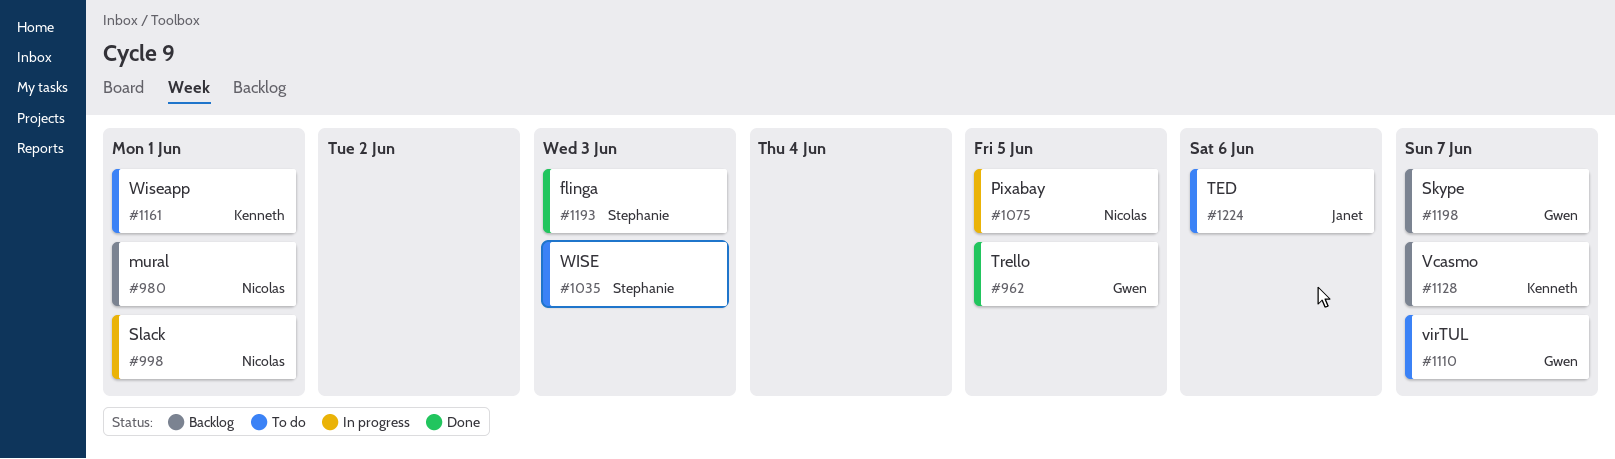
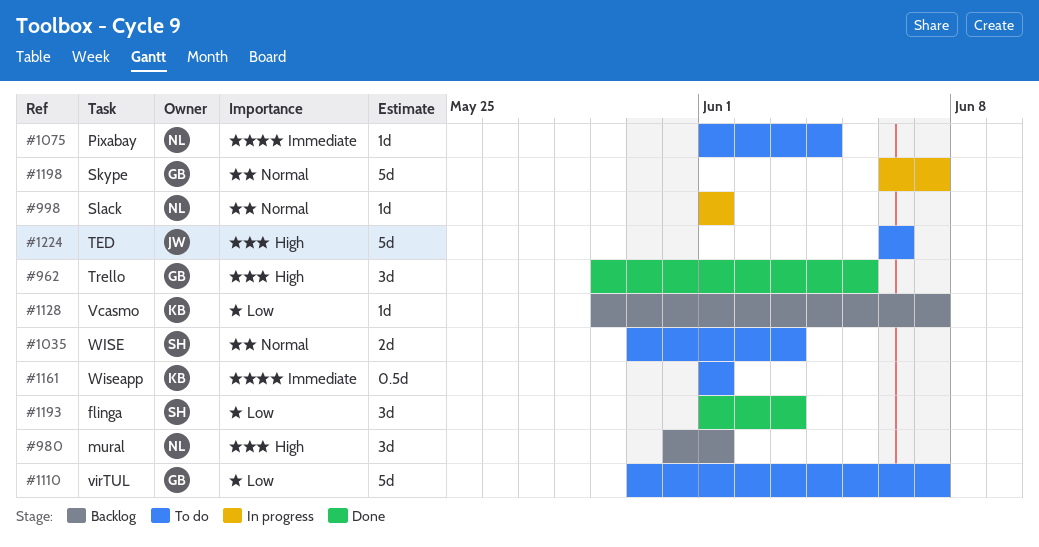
#1075, status: In progress -> To do
#1075, due: Jun 5 -> Jun 4
#1198, status: Backlog -> In progress

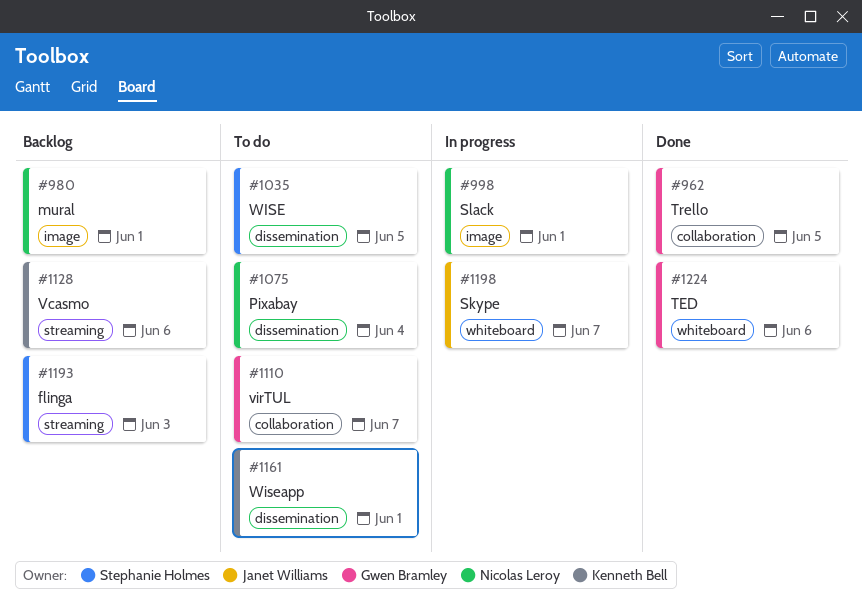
#1035, due: Jun 3 -> Jun 5
#1128, due: Jun 7 -> Jun 6
#1193, status: Done -> Backlog
#1198, owner: Gwen Bramley -> Janet Williams
#1224, status: To do -> Done
#1224, owner: Janet Williams -> Gwen Bramley

